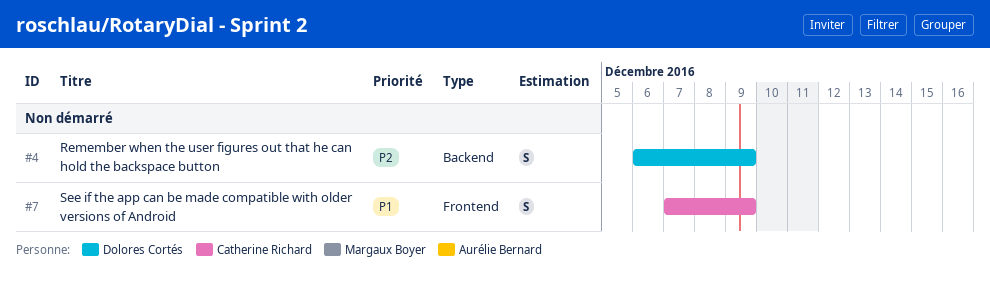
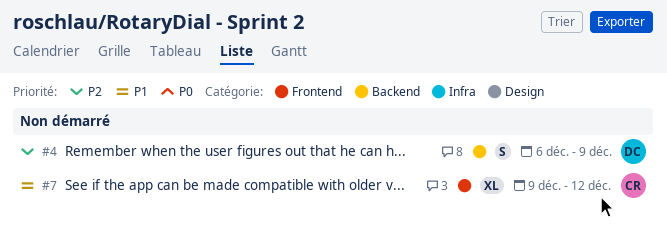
#7, estimate: S -> XL
#7, start: Dec 7 -> Dec 9
#7, due: Dec 9 -> Dec 12

